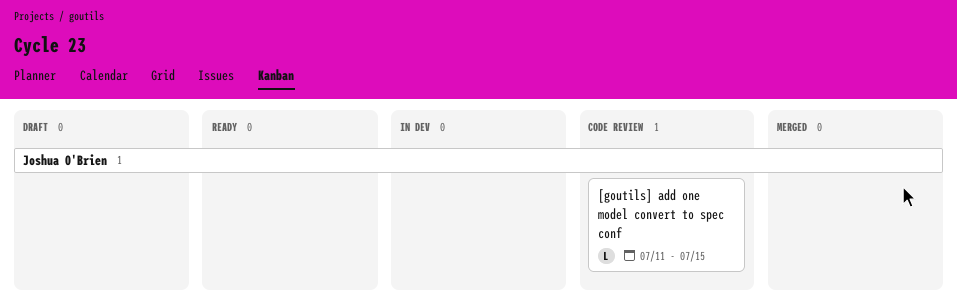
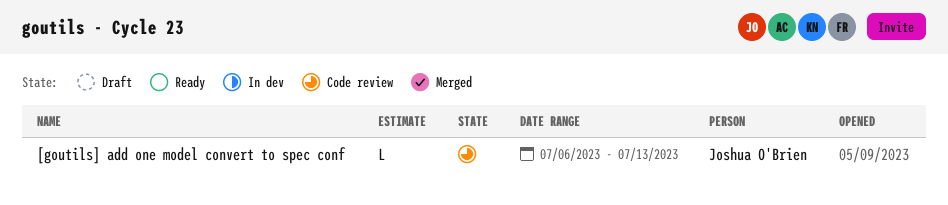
[goutils] add one model convert to spec conf, start: Jul 11 -> Jul 6
[goutils] add one model convert to spec conf, due: Jul 15 -> Jul 13

